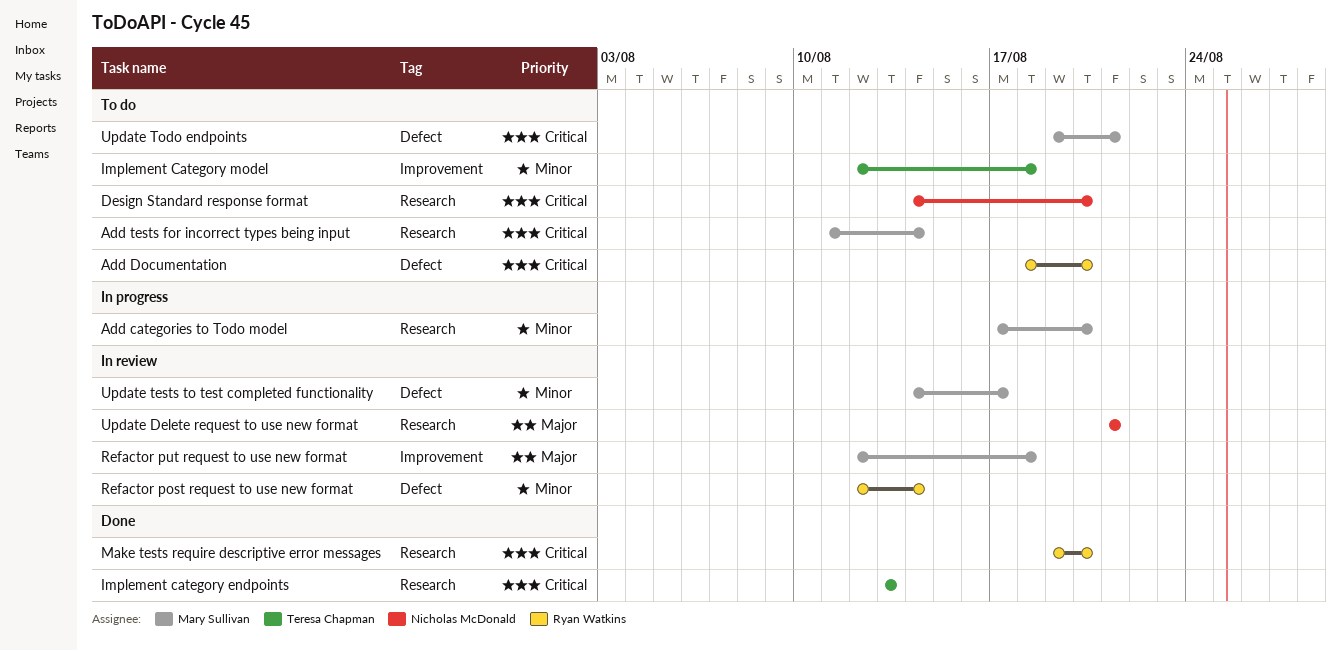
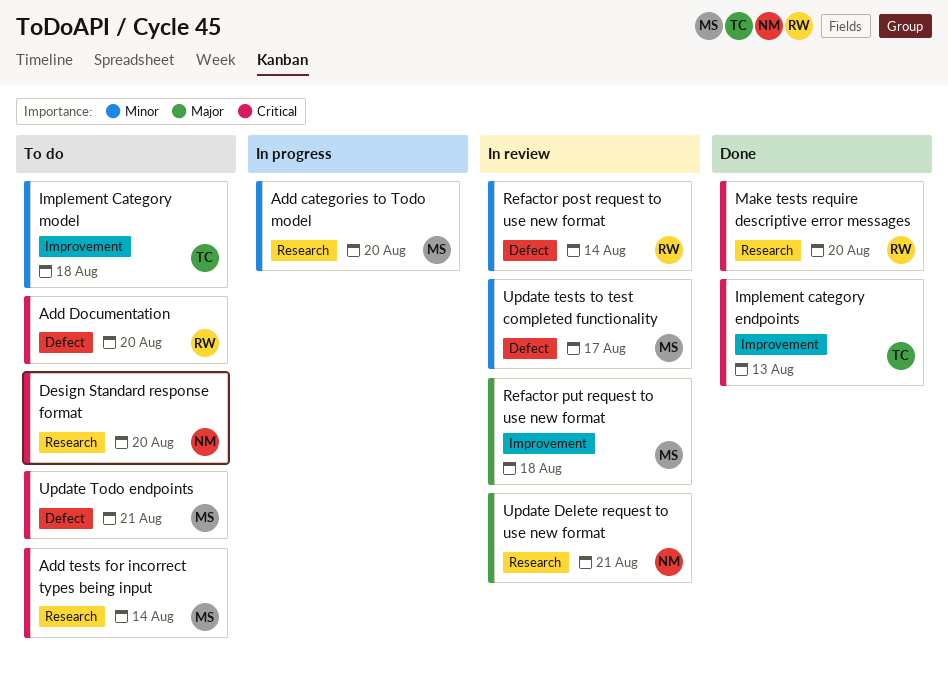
Implement category endpoints, label: Research -> Improvement

